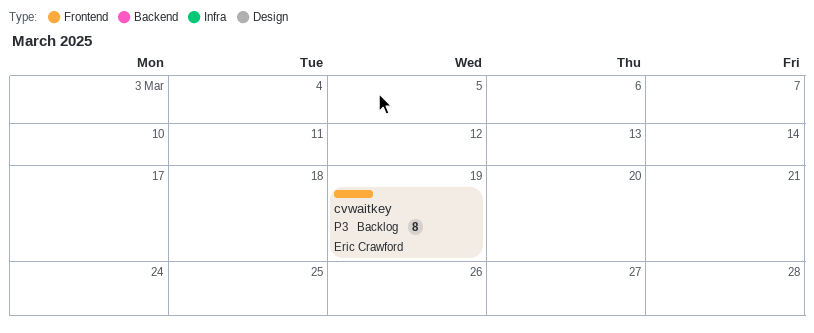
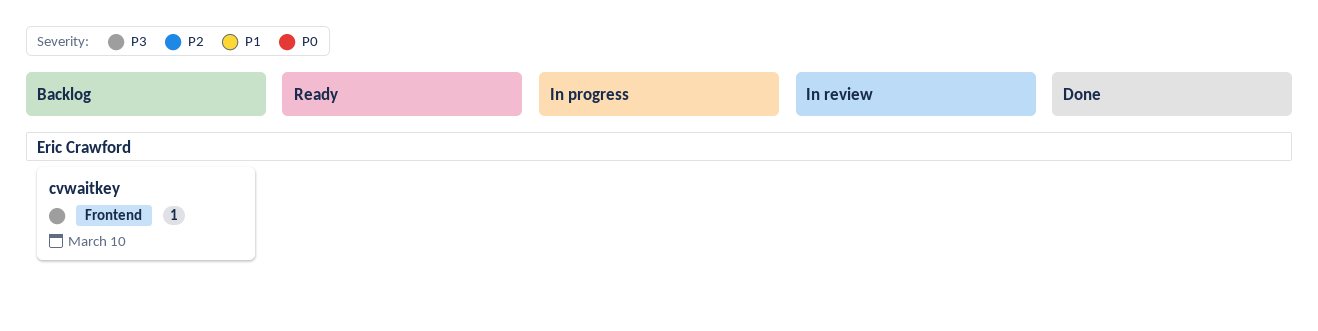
cvwaitkey, estimate: 8 -> 1
cvwaitkey, due: Mar 19 -> Mar 10

